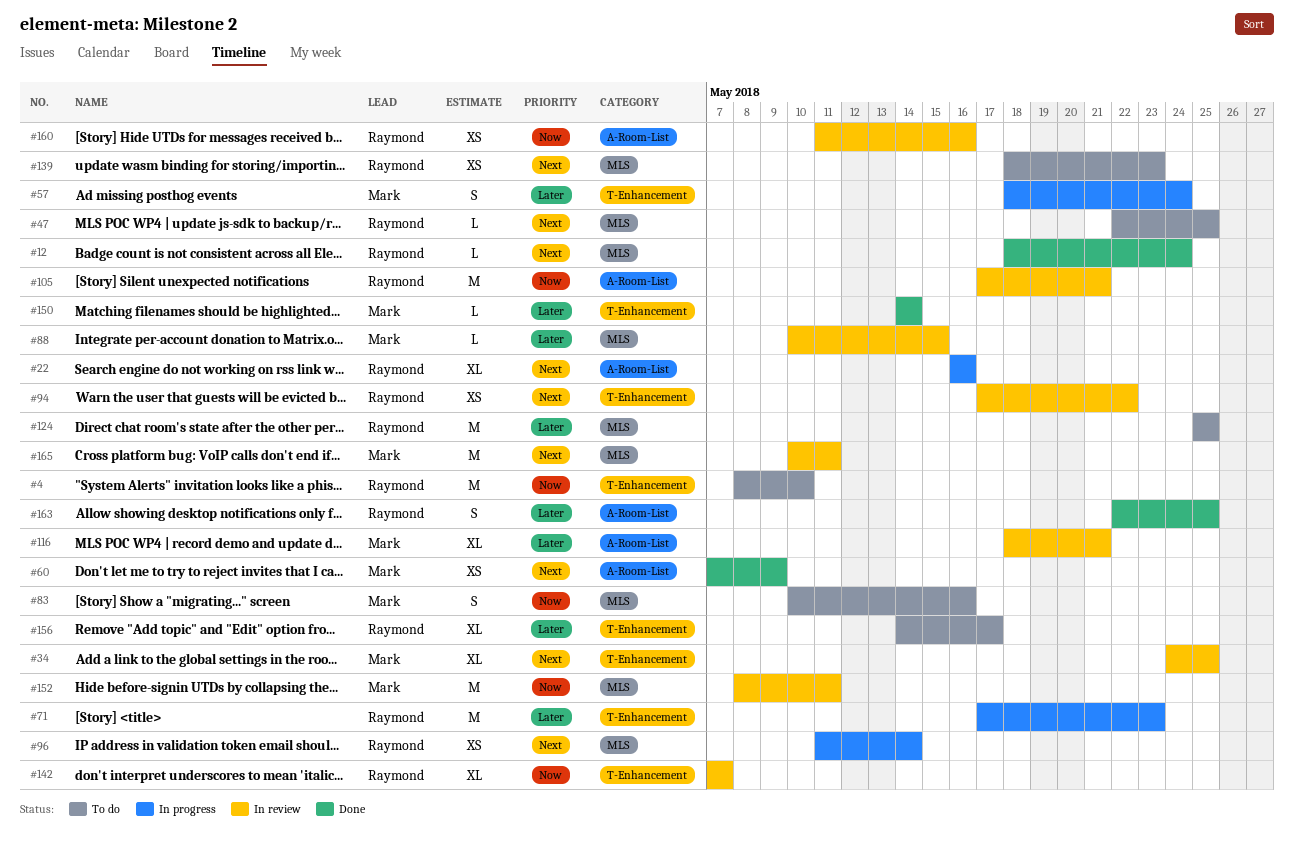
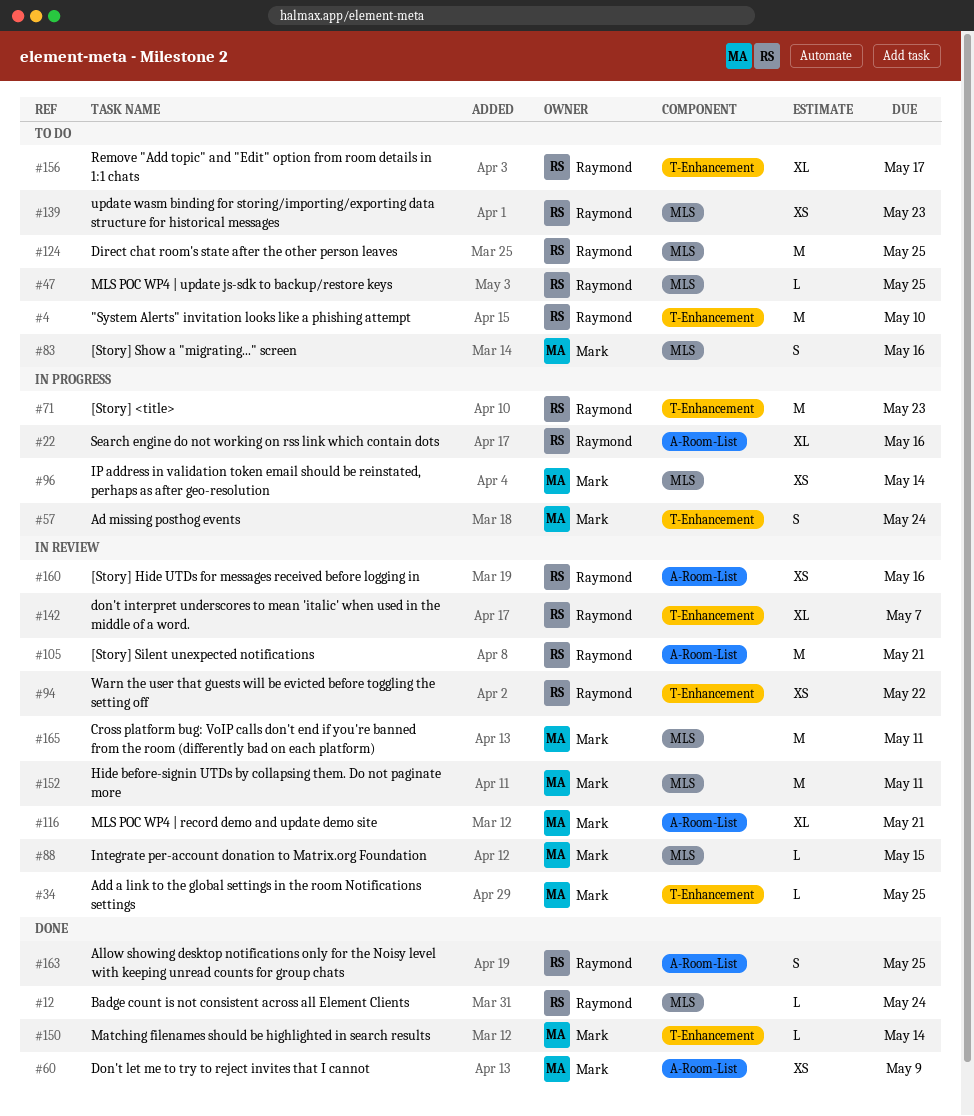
#34, estimate: XL -> L
#96, owner: Raymond -> Mark

